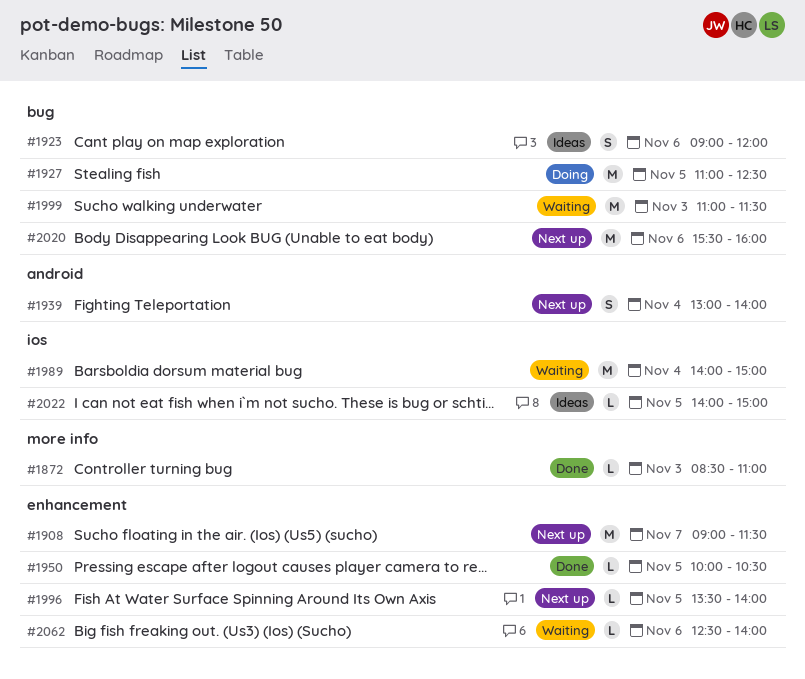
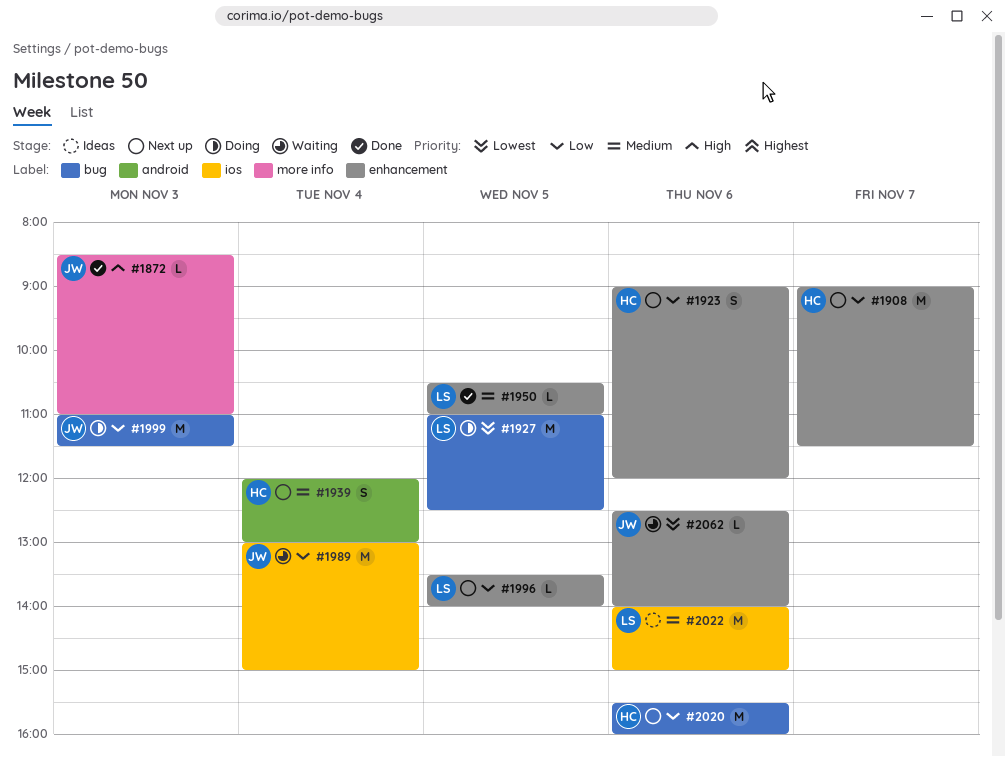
#1923, status: Ideas -> Next up
#1923, label: bug -> enhancement
#1939, begins: 13:00 -> 12:00
#1939, ends: 14:00 -> 13:00
#1950, begins: 10:00 -> 10:30
#1950, ends: 10:30 -> 11:00
#1989, begins: 14:00 -> 13:00
#1999, status: Waiting -> Doing
#2022, estimate: L -> M
#2022, day: Nov 5 -> Nov 6

